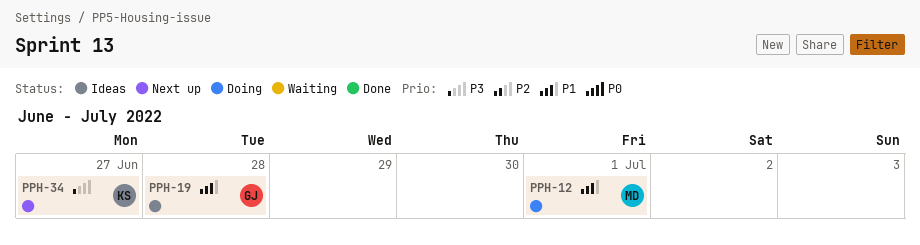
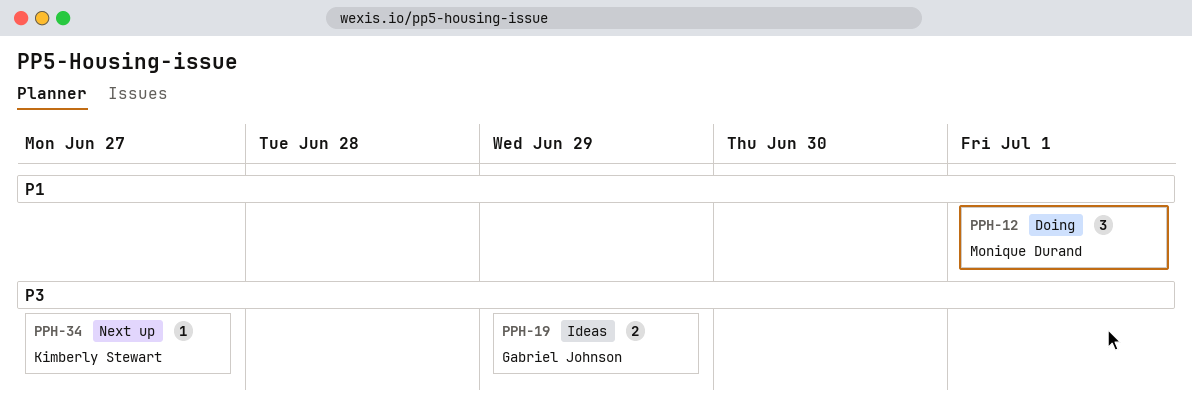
PPH-19, priority: P1 -> P3
PPH-19, due: Jun 28 -> Jun 29

